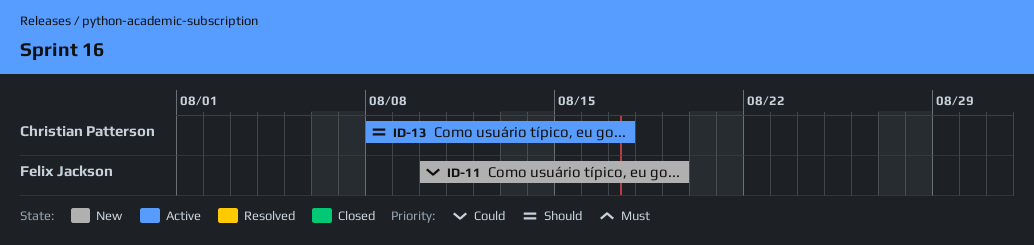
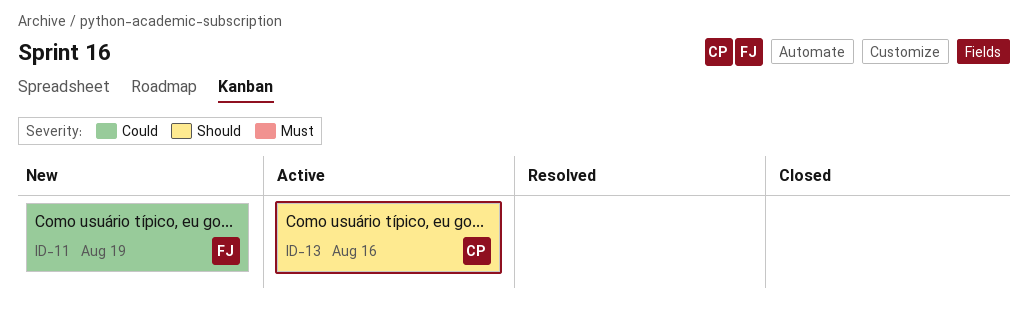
ID-13, due: Aug 17 -> Aug 16

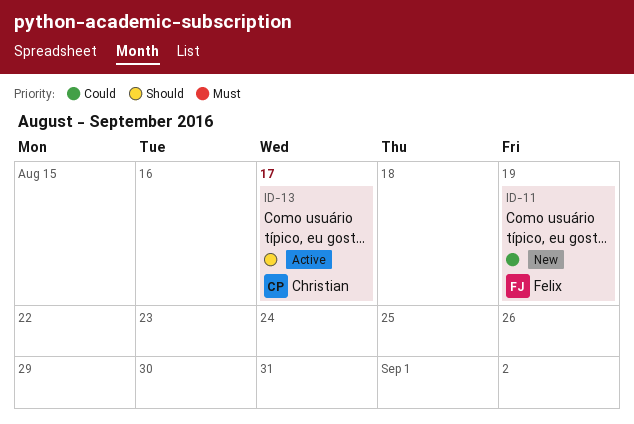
ID-13, due: Aug 16 -> Aug 17

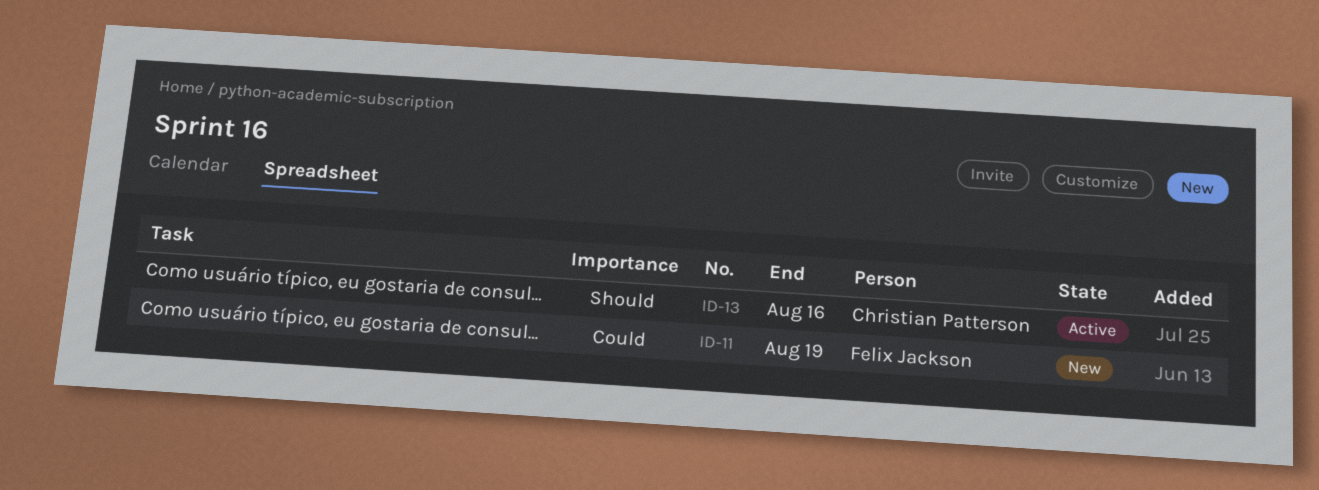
ID-13, due: Aug 17 -> Aug 16

